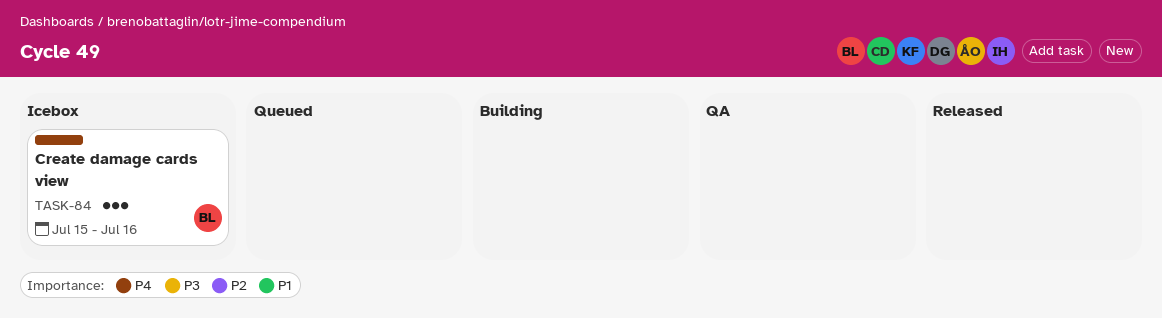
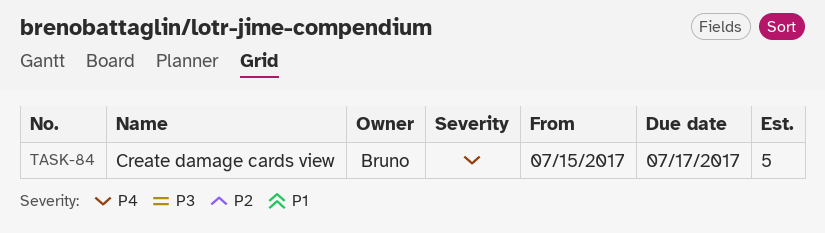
TASK-84, estimate: 3 -> 5
TASK-84, due: Jul 16 -> Jul 17

